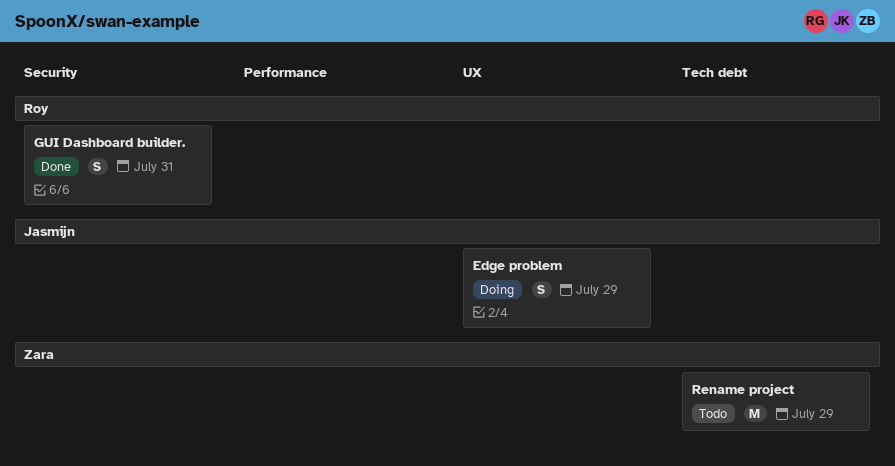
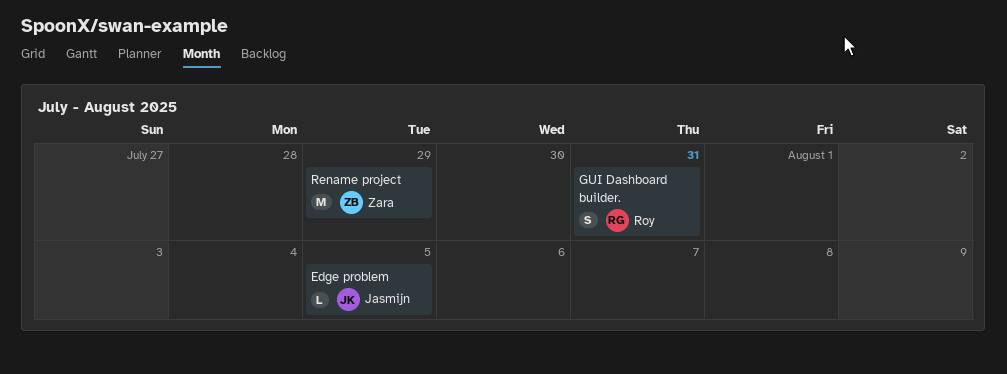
Edge problem, estimate: S -> L
Edge problem, due: Jul 29 -> Aug 5

